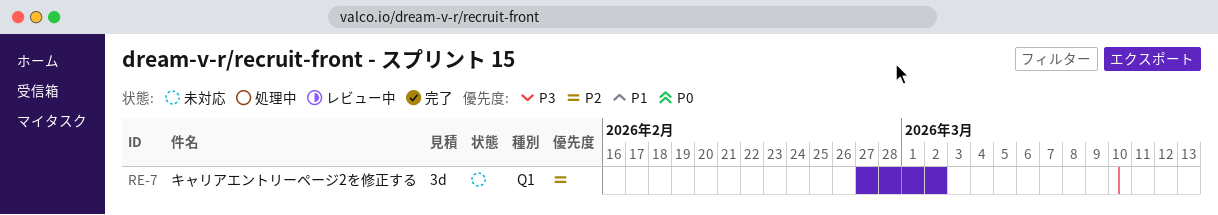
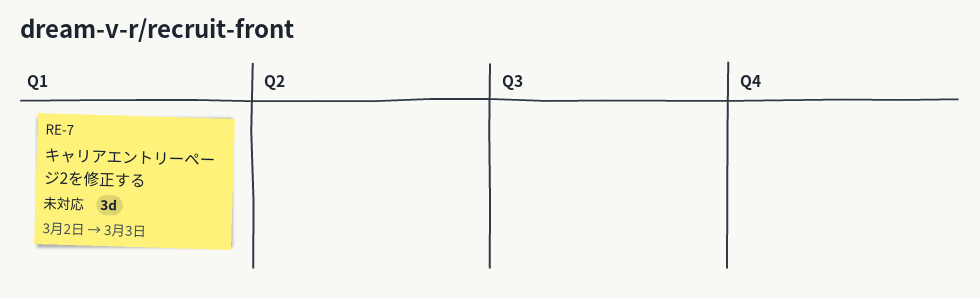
RE-7, start: Feb 27 -> Mar 2
RE-7, due: Mar 2 -> Mar 3

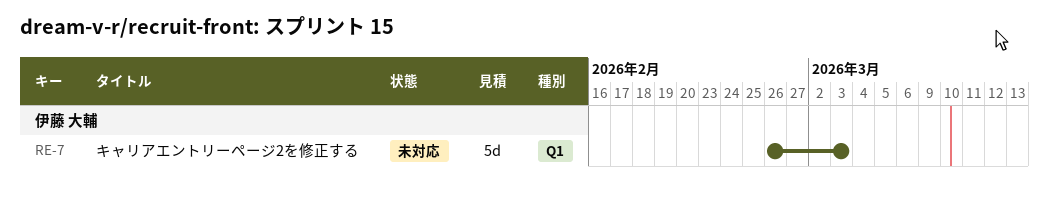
RE-7, estimate: 3d -> 5d
RE-7, start: Mar 2 -> Feb 26

